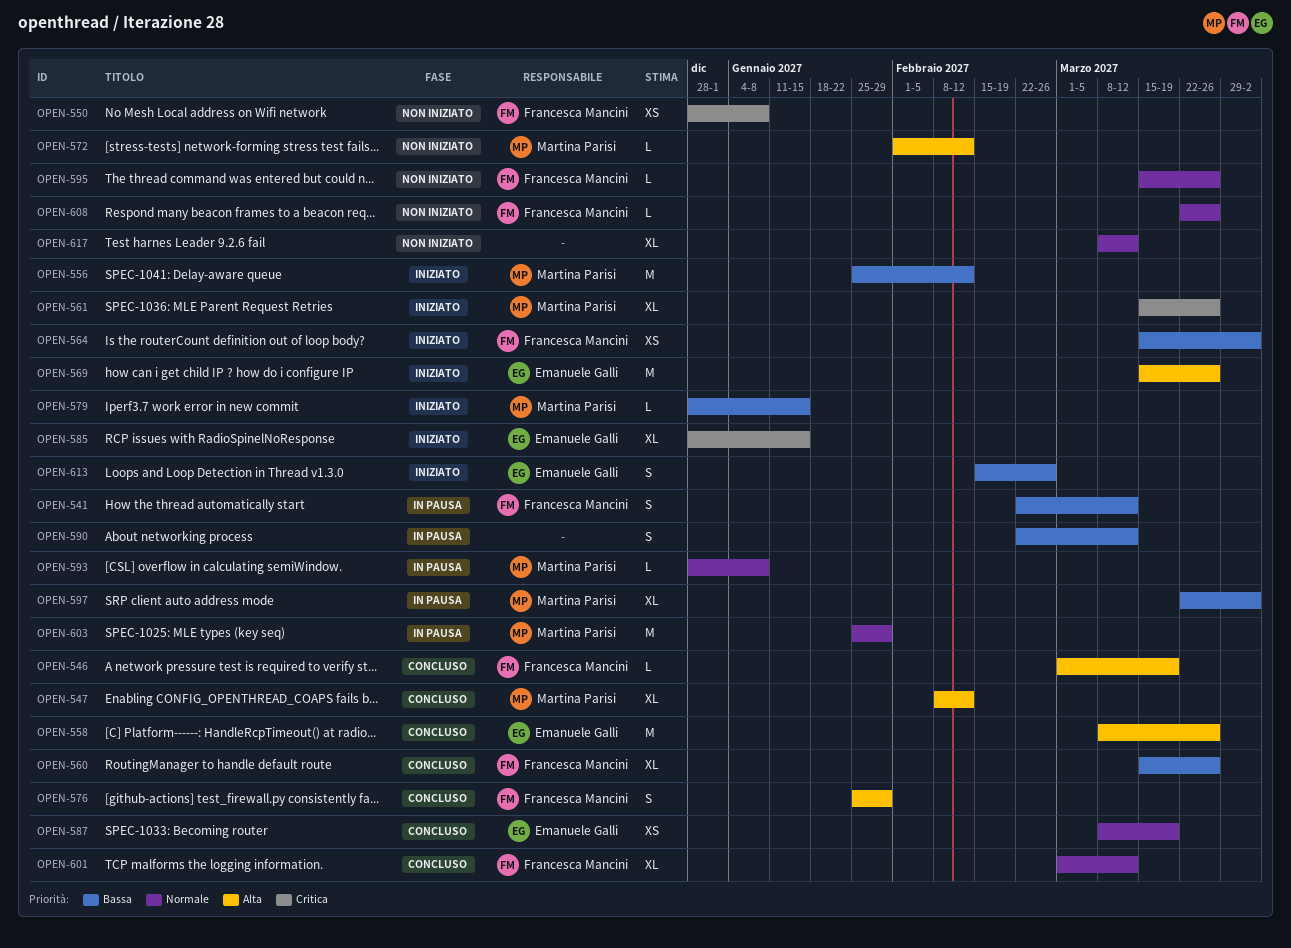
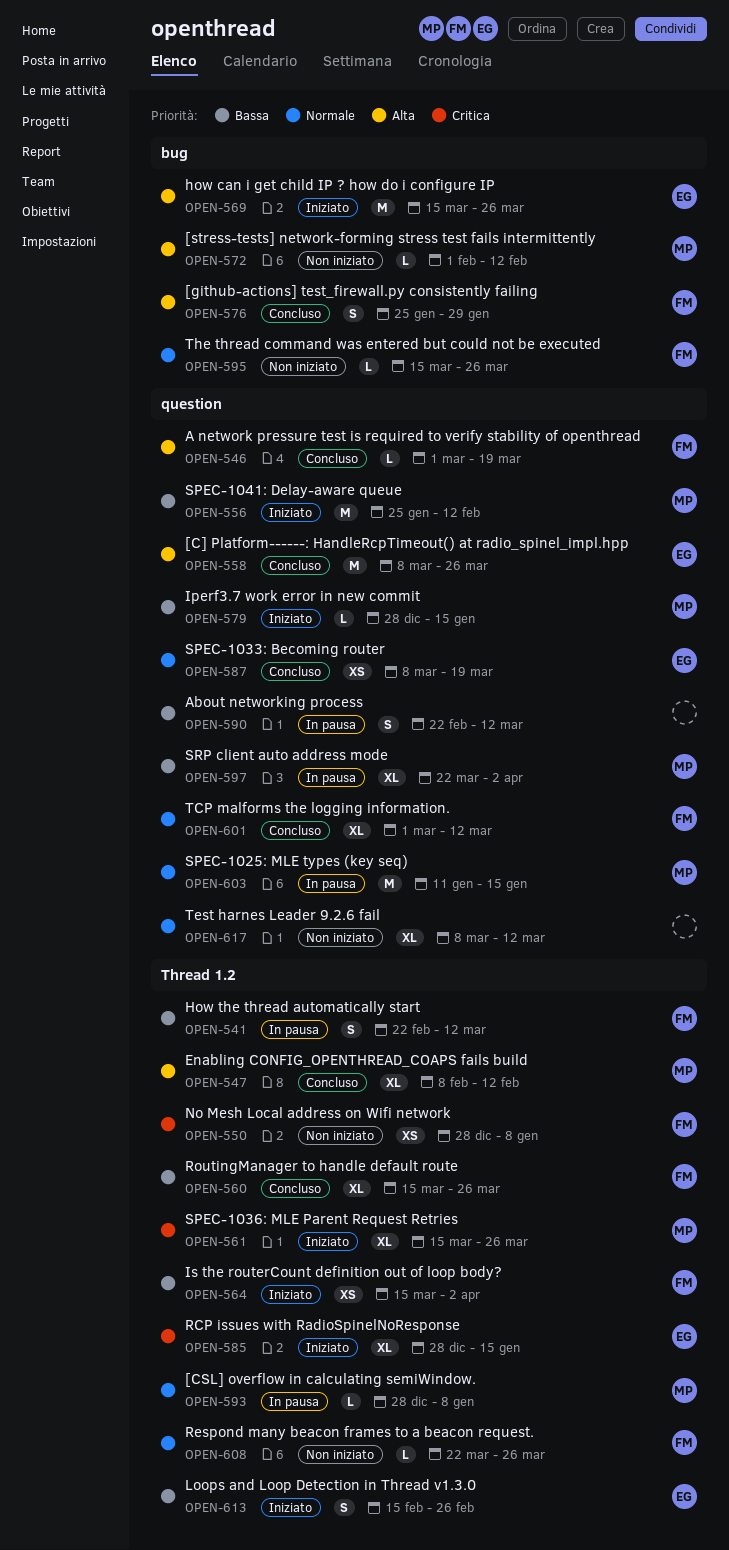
OPEN-603, start: Jan 25 -> Jan 11
OPEN-603, due: Jan 29 -> Jan 15

